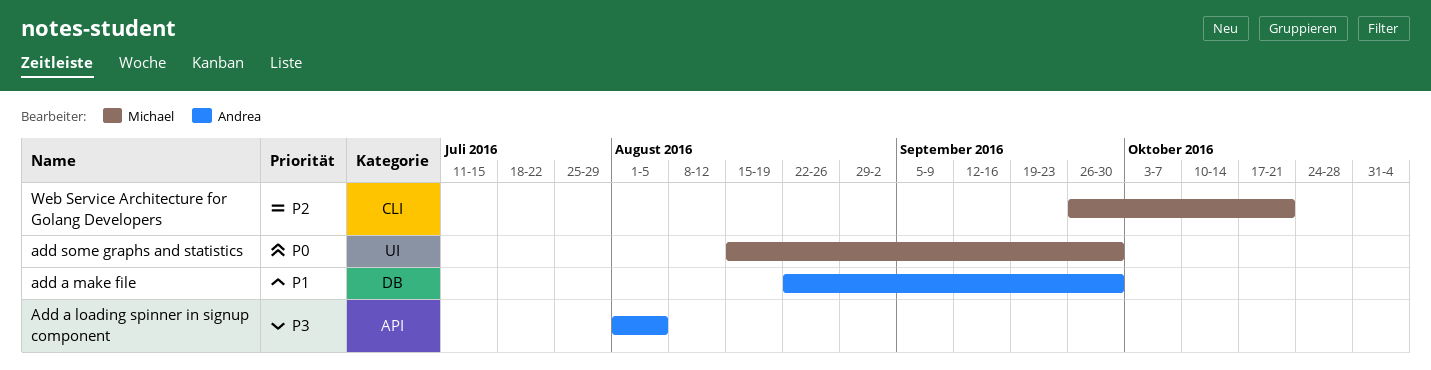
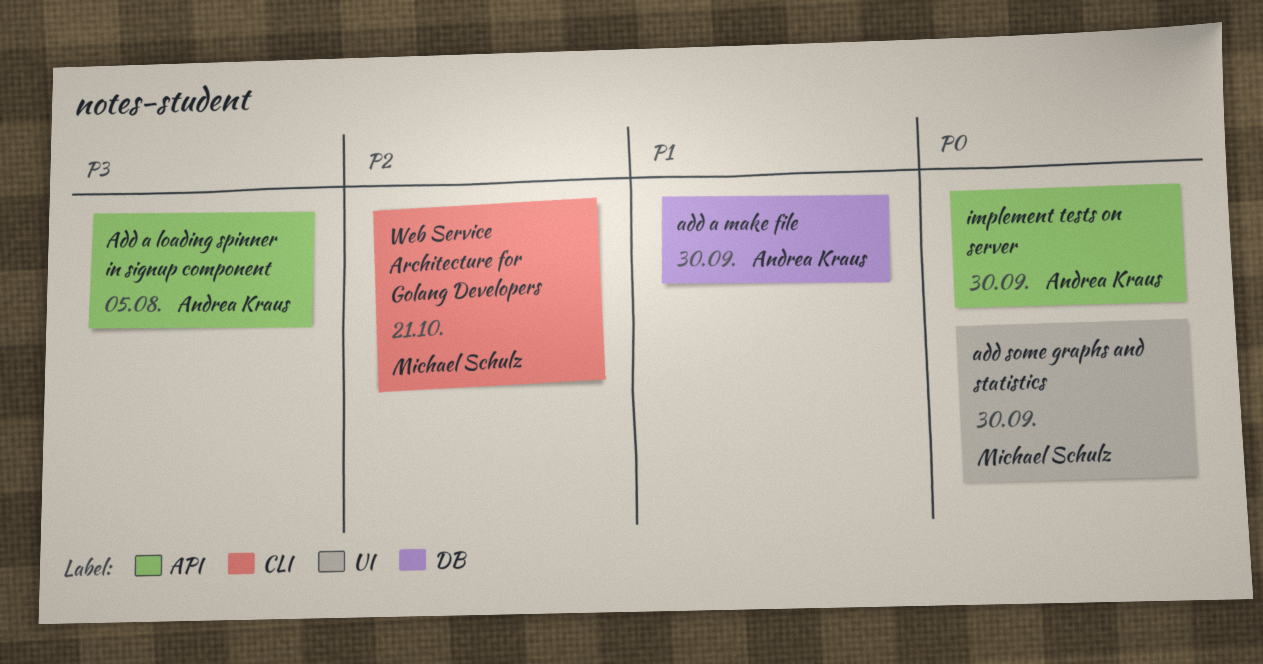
implement tests on server: none -> present

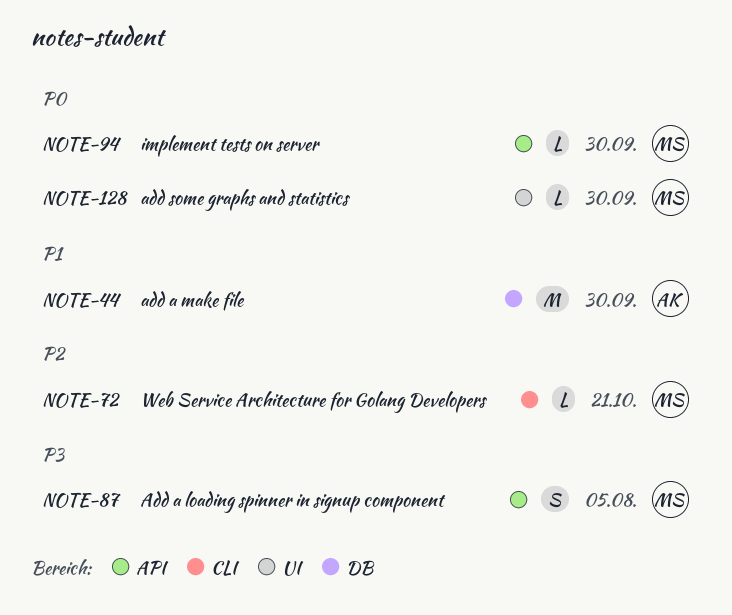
Add a loading spinner in signup component, owner: Andrea Kraus -> Michael Schulz
implement tests on server, owner: Andrea Kraus -> Michael Schulz

